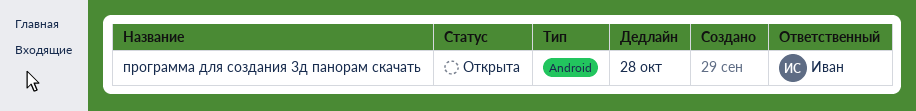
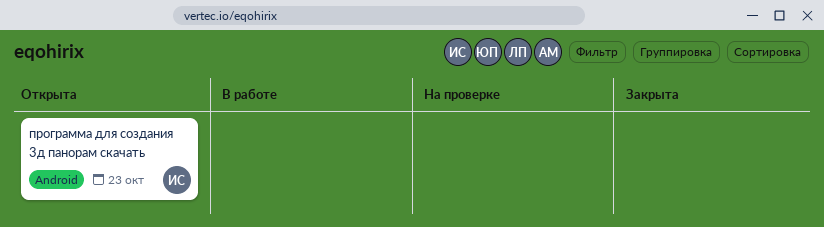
программа для создания 3д панорам скачать, due: Oct 28 -> Oct 23

